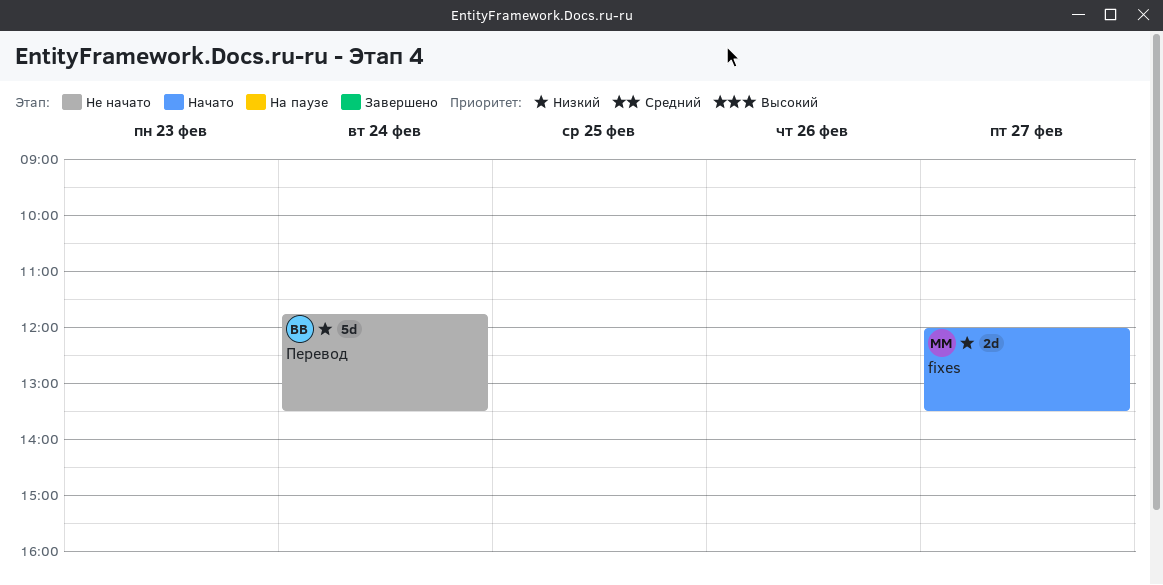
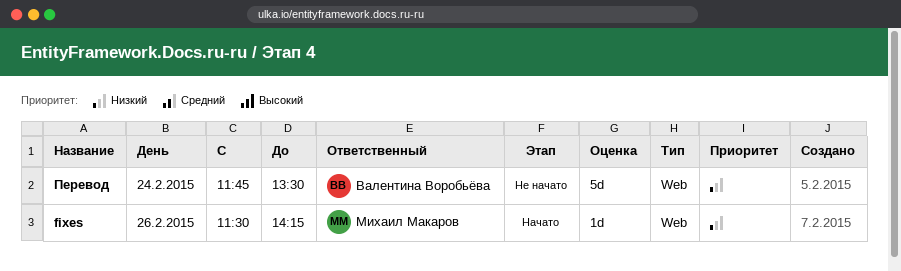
fixes, estimate: 2d -> 1d
fixes, day: Feb 27 -> Feb 26
fixes, begins: 12:00 -> 11:30
fixes, ends: 13:30 -> 14:15

